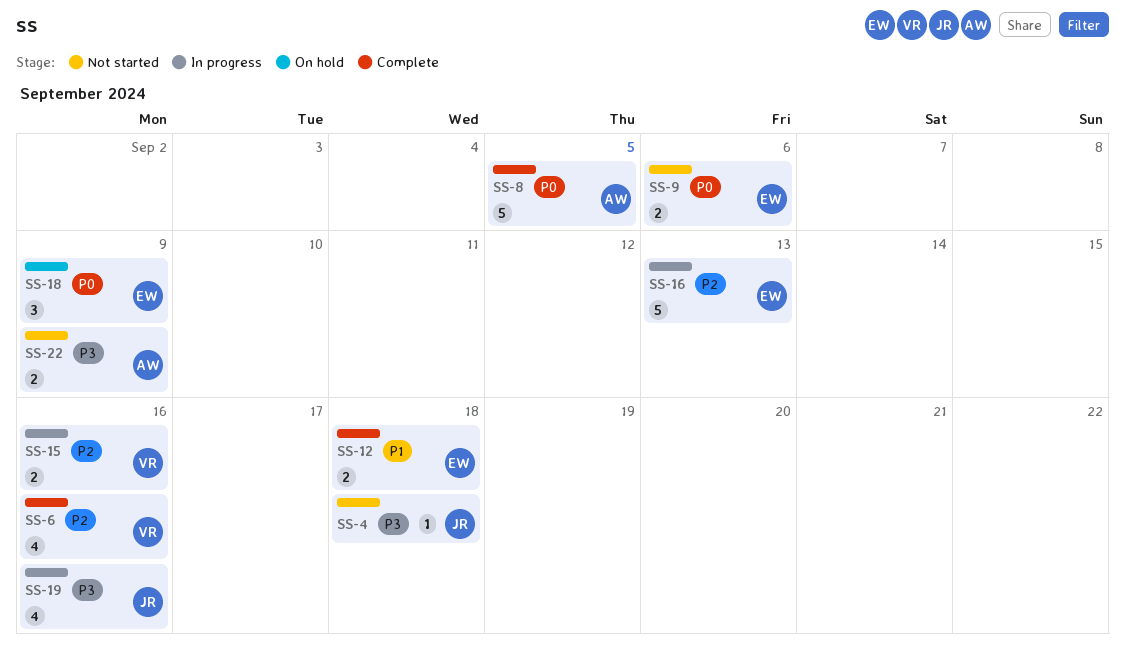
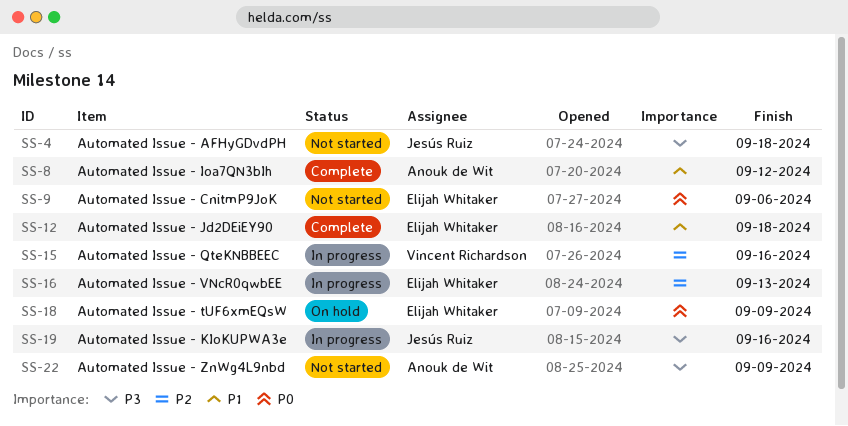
SS-6: present -> none
SS-8, priority: P0 -> P1
SS-8, due: Sep 5 -> Sep 12

